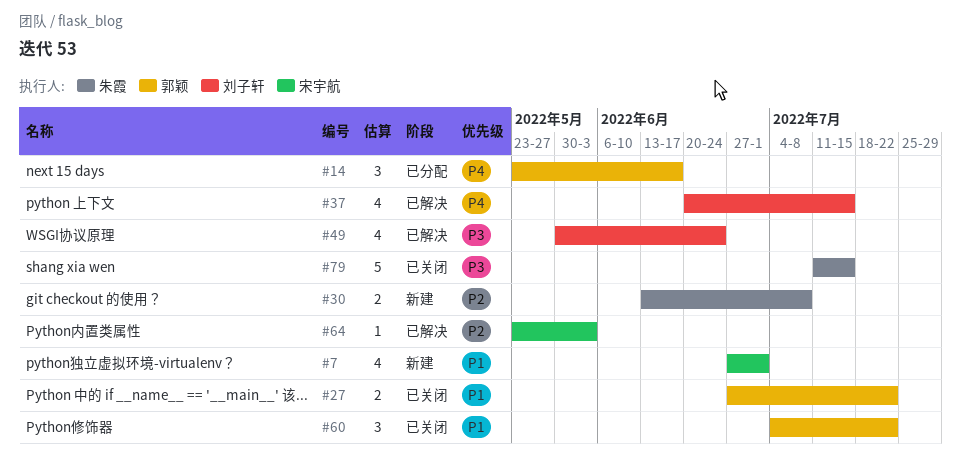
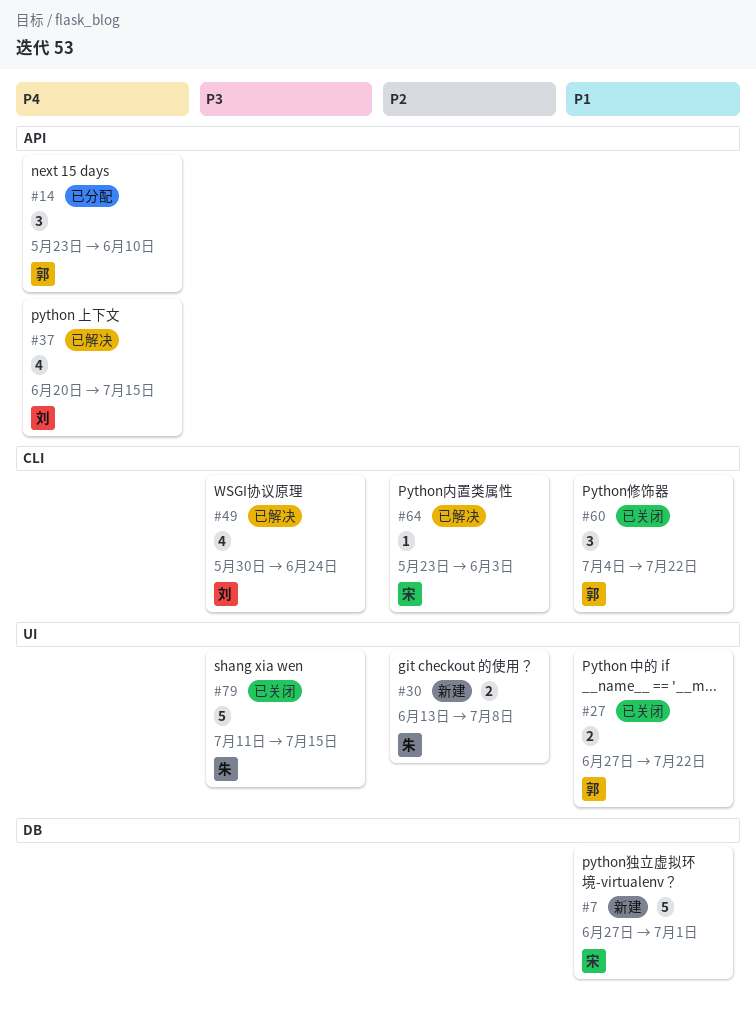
#7, estimate: 4 -> 5
#14, due: Jun 17 -> Jun 10

